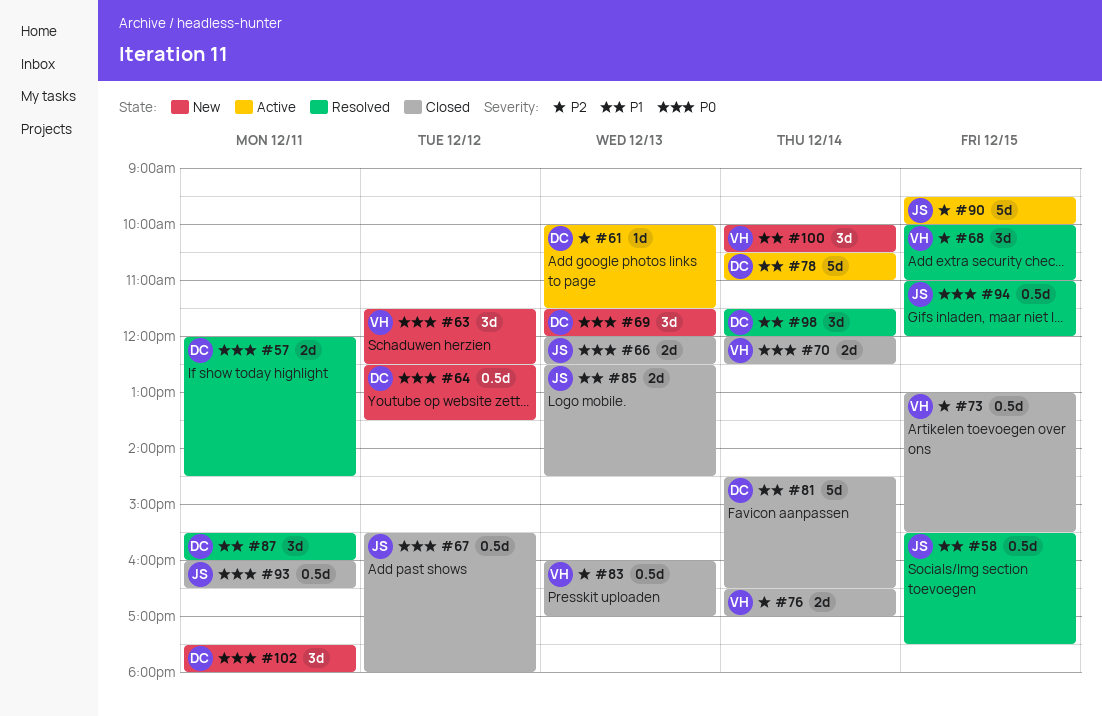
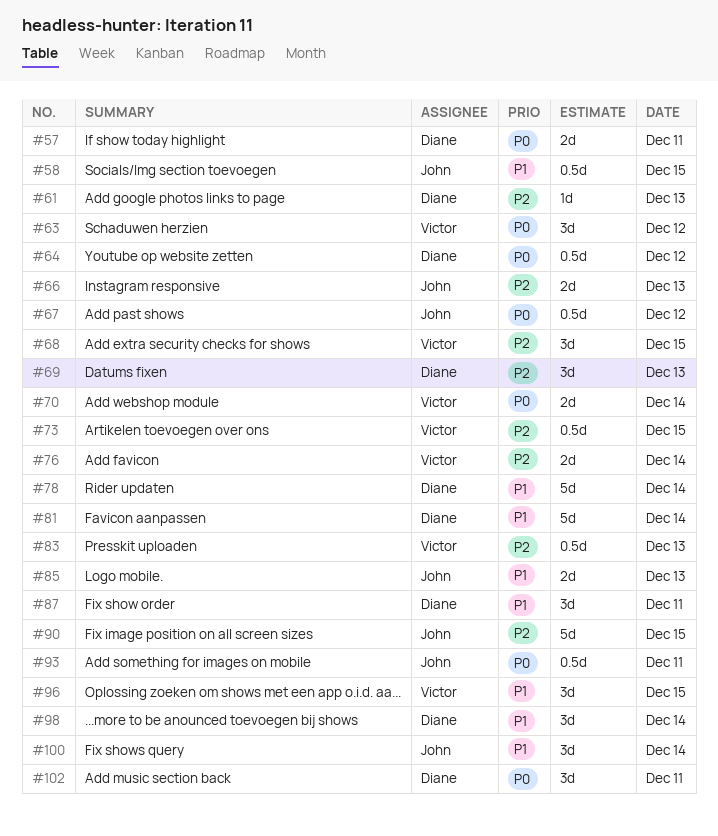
#66, priority: P0 -> P2
#69, priority: P0 -> P2
#94: present -> none
#96: none -> present
#100, owner: Victor -> John

